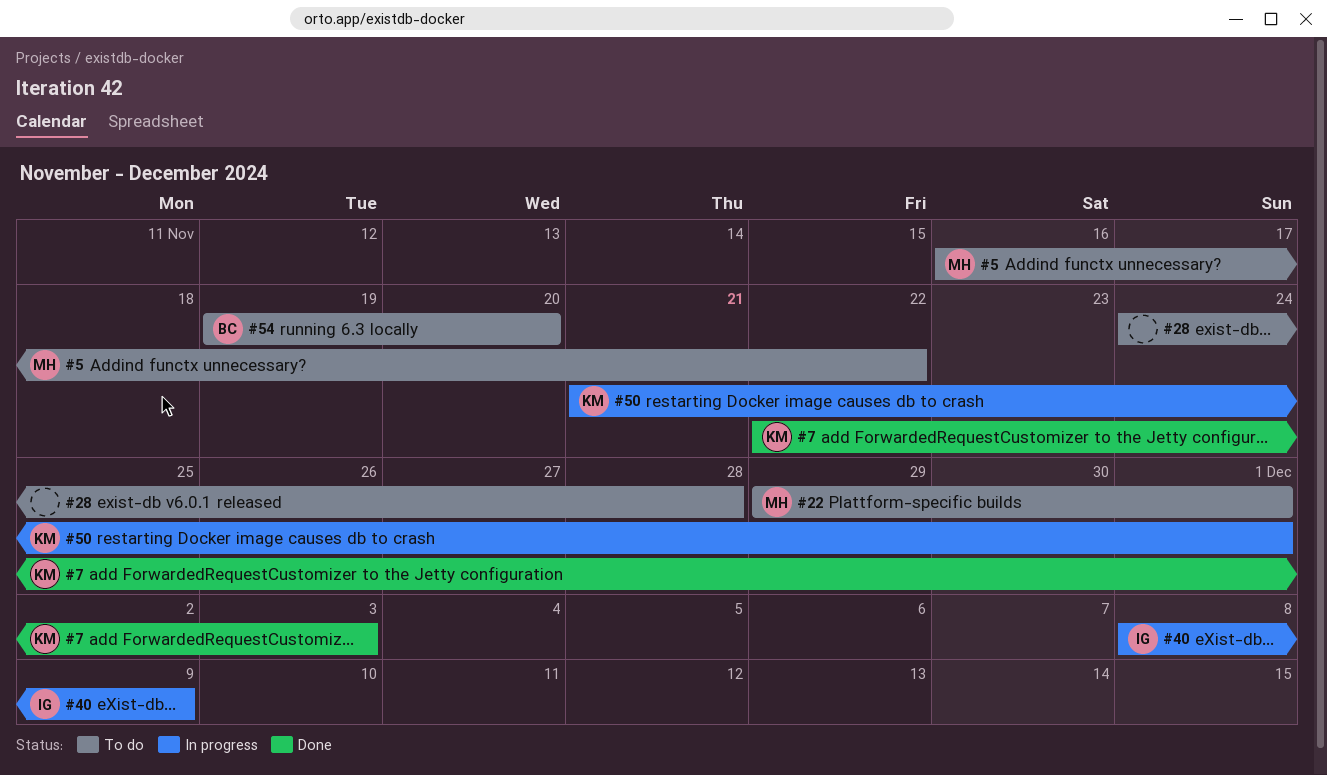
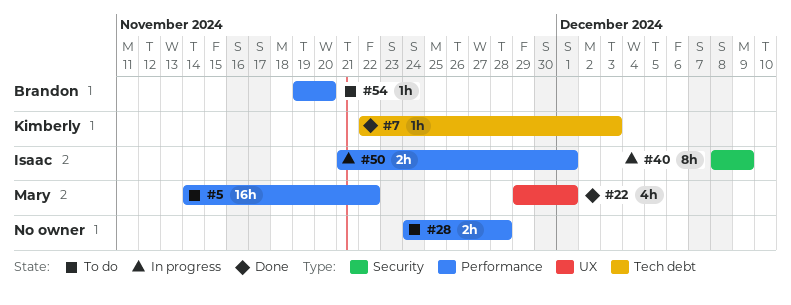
#5, start: Nov 16 -> Nov 14
#22, status: To do -> Done
#50, owner: Kimberly -> Isaac

